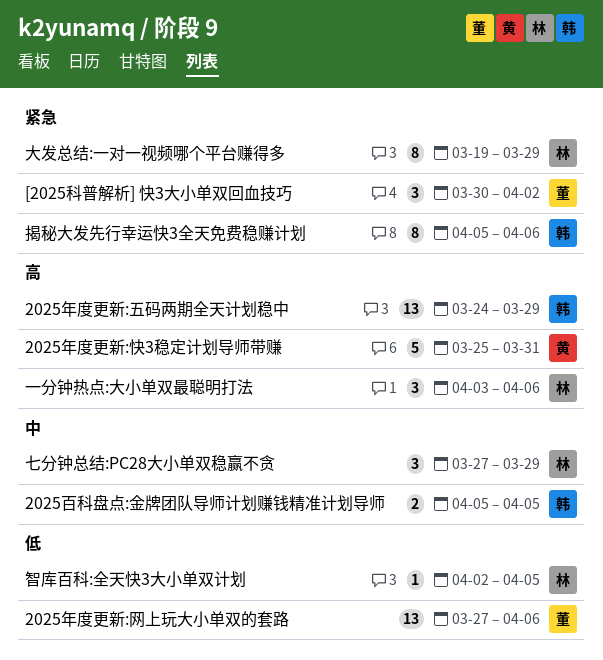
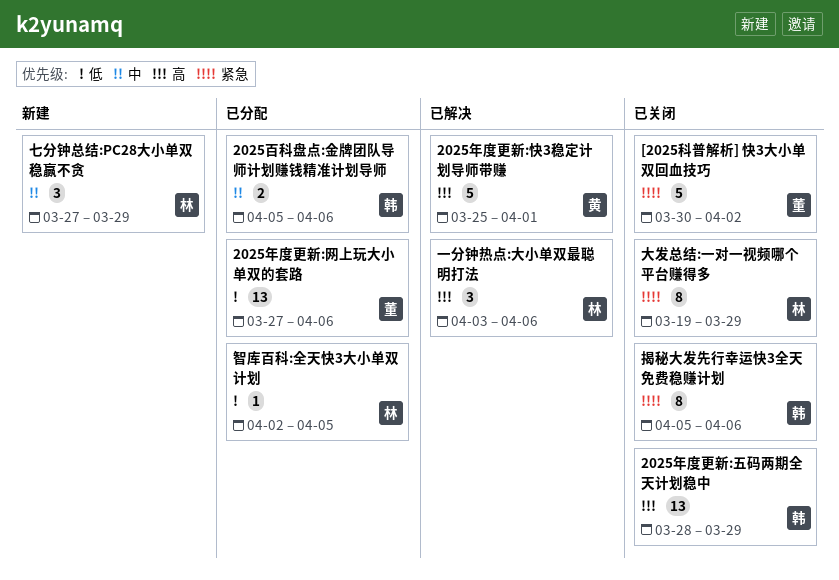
2025年度更新:五码两期全天计划稳中, start: Mar 24 -> Mar 28
2025年度更新:快3稳定计划导师带赚, due: Mar 31 -> Apr 1
2025百科盘点:金牌团队导师计划赚钱精准计划导师, due: Apr 5 -> Apr 6
[2025科普解析] 快3大小单双回血技巧, estimate: 3 -> 5

